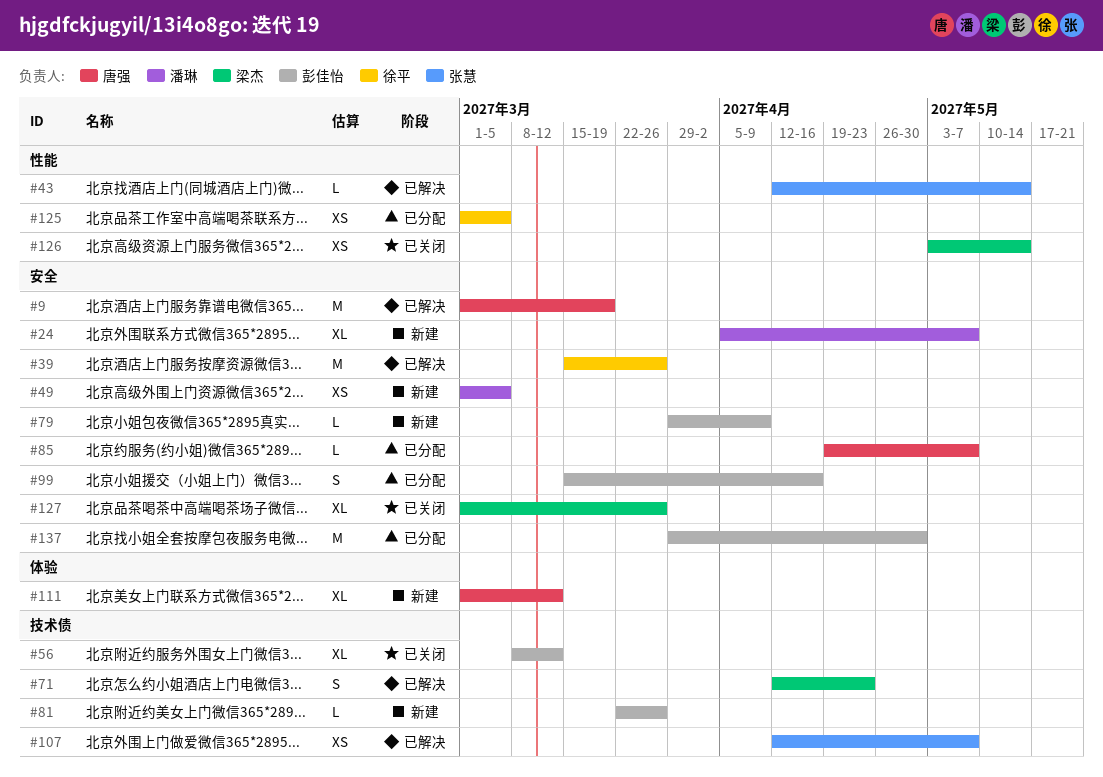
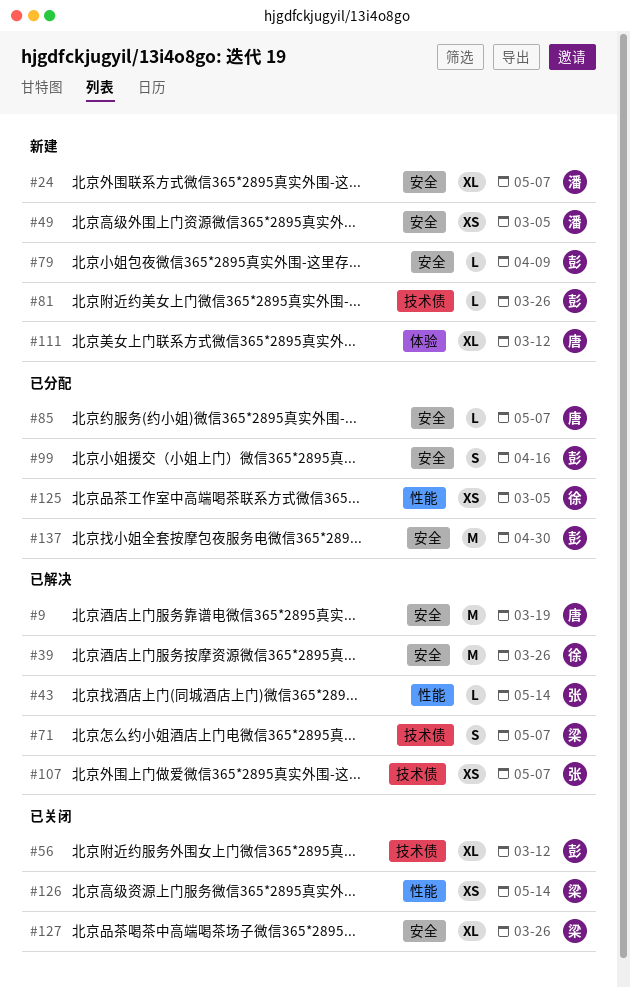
#71, due: Apr 23 -> May 7

